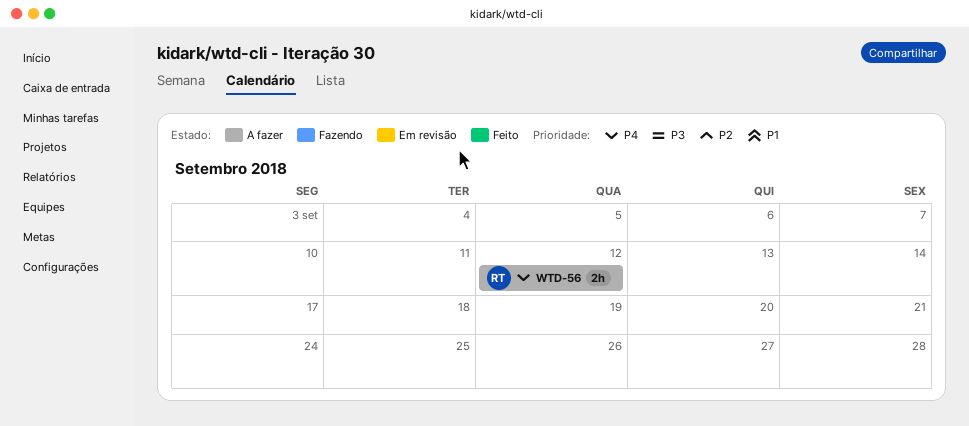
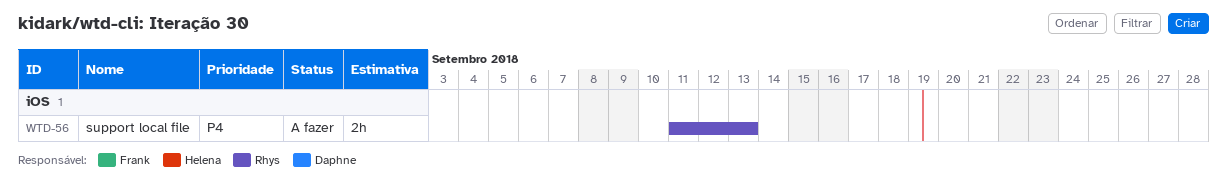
WTD-56, start: Sep 12 -> Sep 11
WTD-56, due: Sep 12 -> Sep 13

